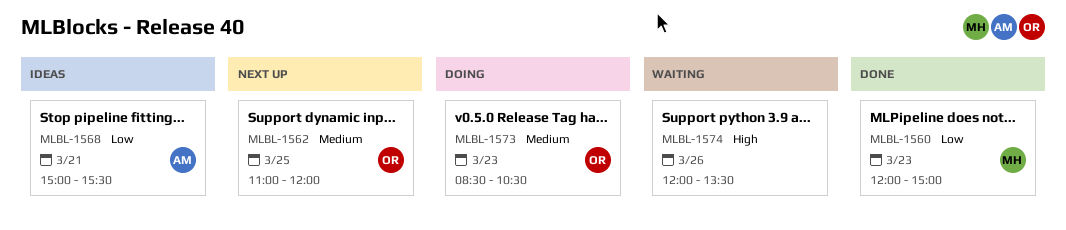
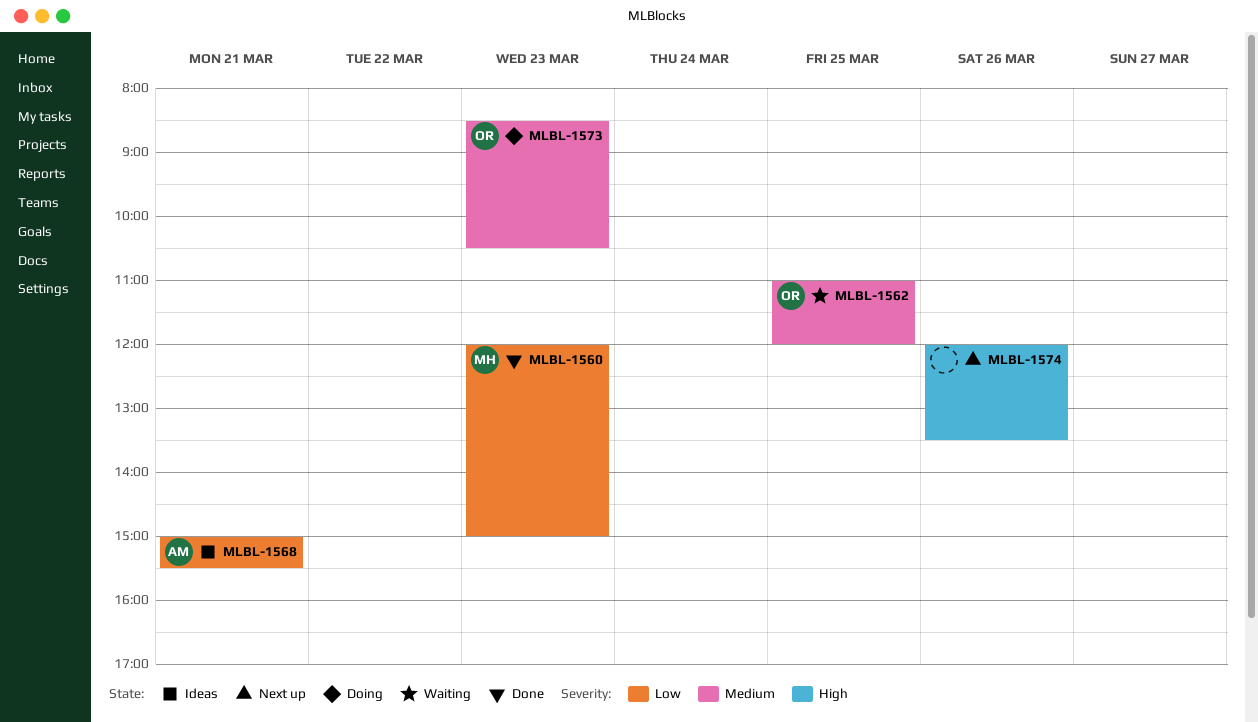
MLBL-1562, status: Next up -> Waiting
MLBL-1574, status: Waiting -> Next up

